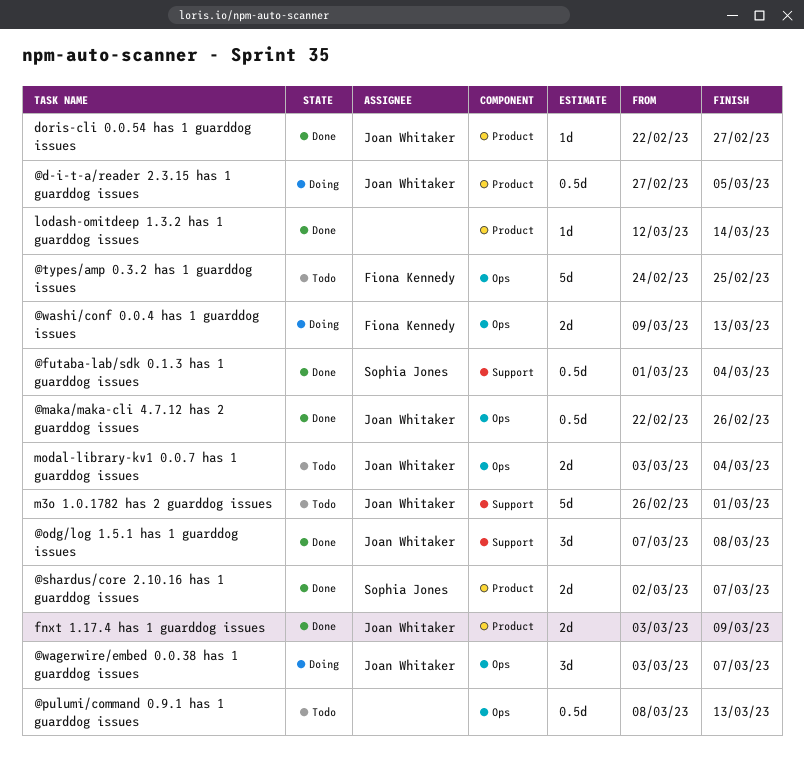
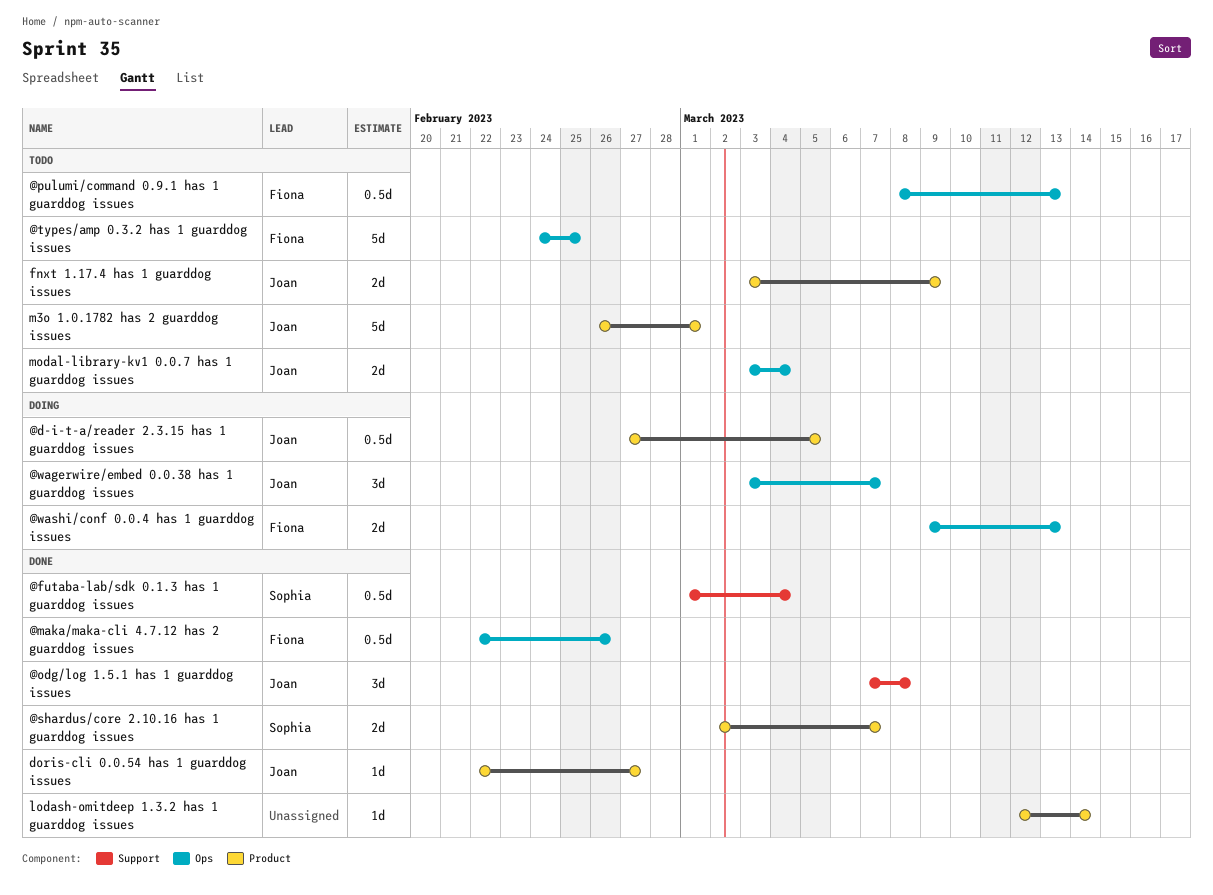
@maka/maka-cli 4.7.12 has 2 guarddog issues, owner: Joan Whitaker -> Fiona Kennedy
@pulumi/command 0.9.1 has 1 guarddog issues, owner: none -> Fiona Kennedy
fnxt 1.17.4 has 1 guarddog issues, status: Done -> Todo
m3o 1.0.1782 has 2 guarddog issues, label: Support -> Product

